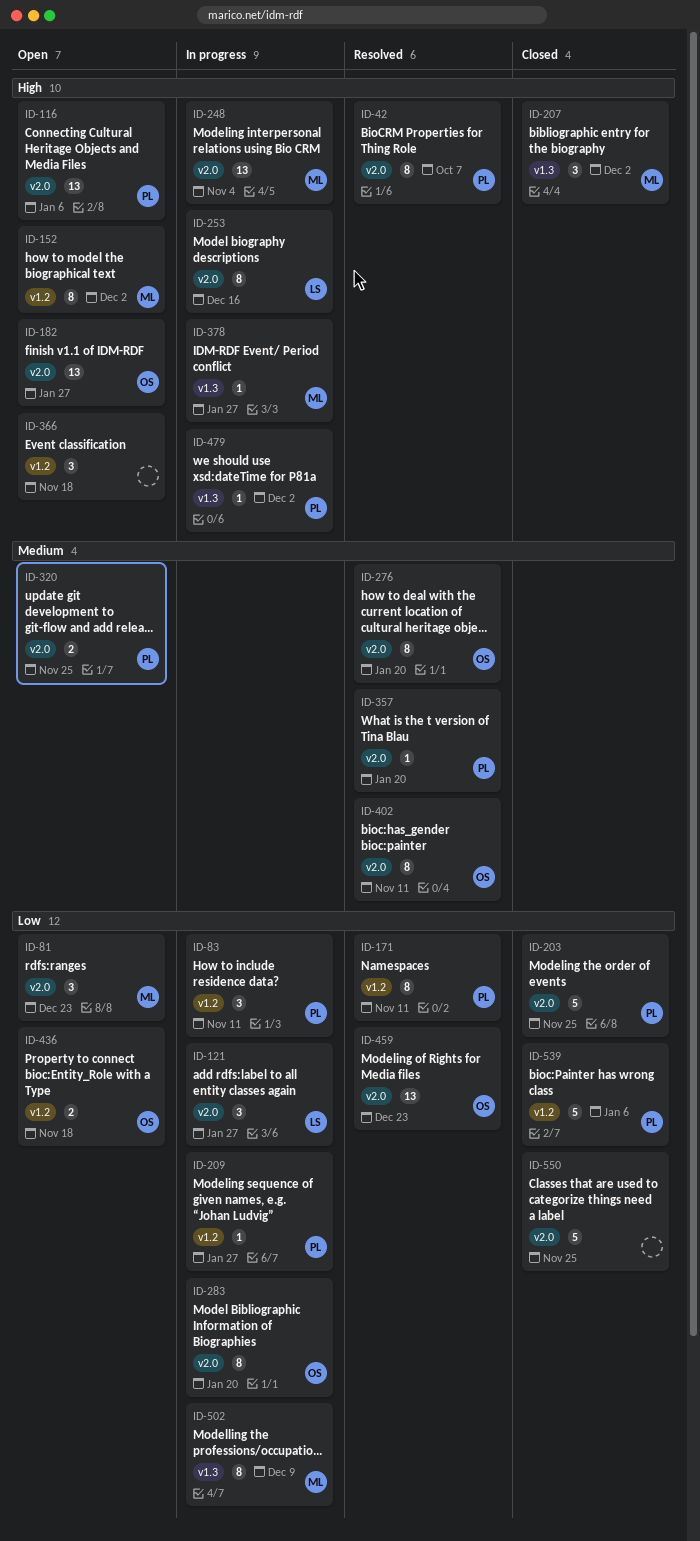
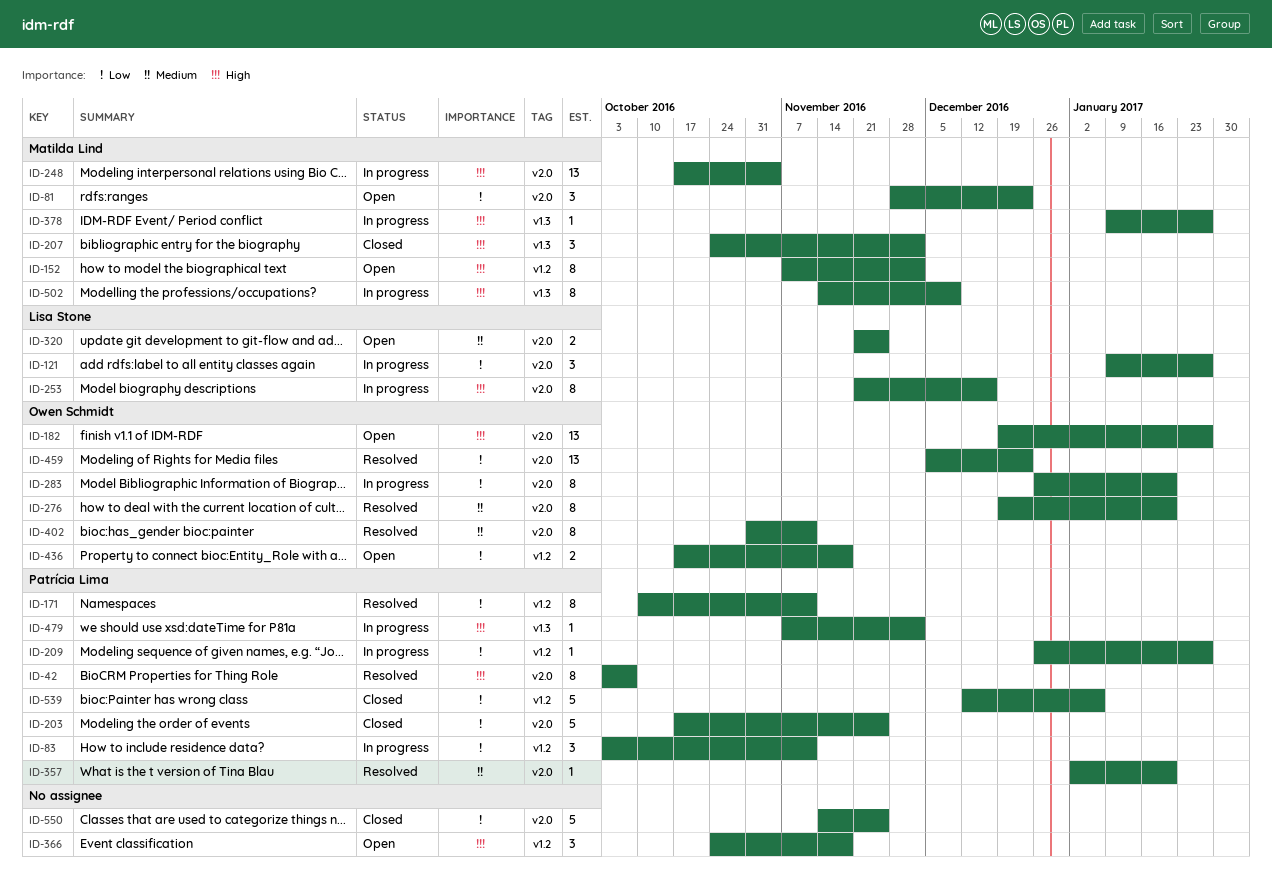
ID-116: present -> none
ID-320, owner: Patrícia Lima -> Lisa Stone
ID-502, priority: Low -> High

